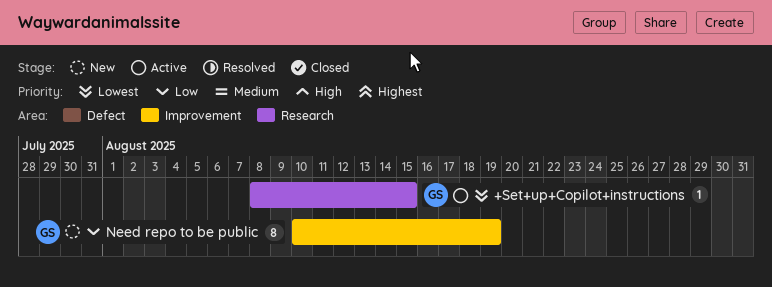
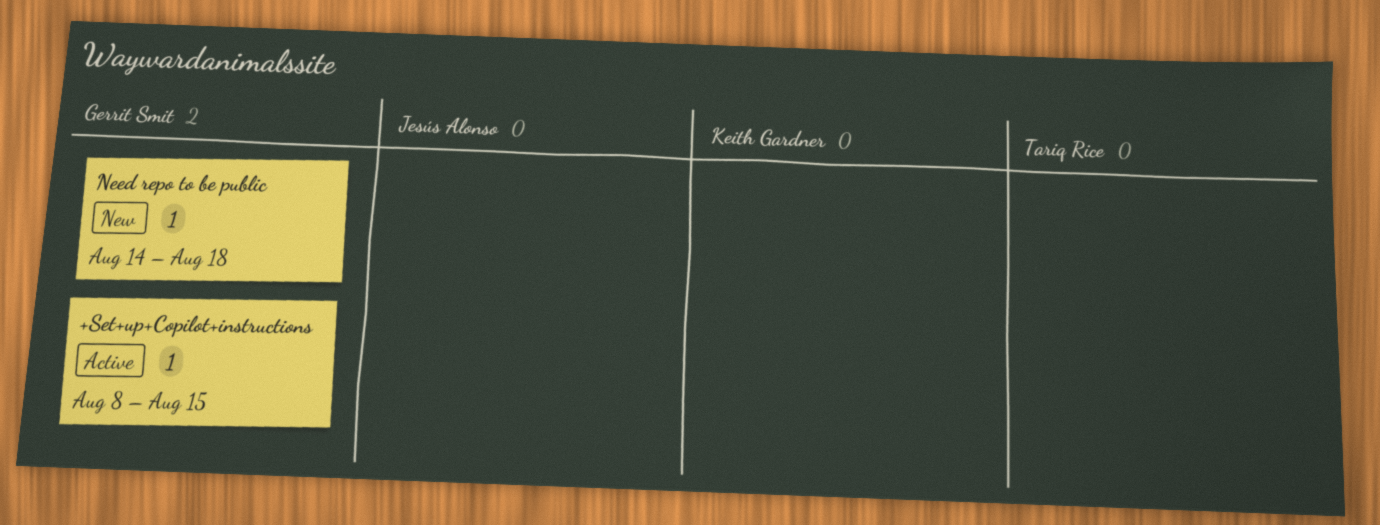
Need repo to be public, estimate: 8 -> 1
Need repo to be public, start: Aug 10 -> Aug 14
Need repo to be public, due: Aug 19 -> Aug 18

